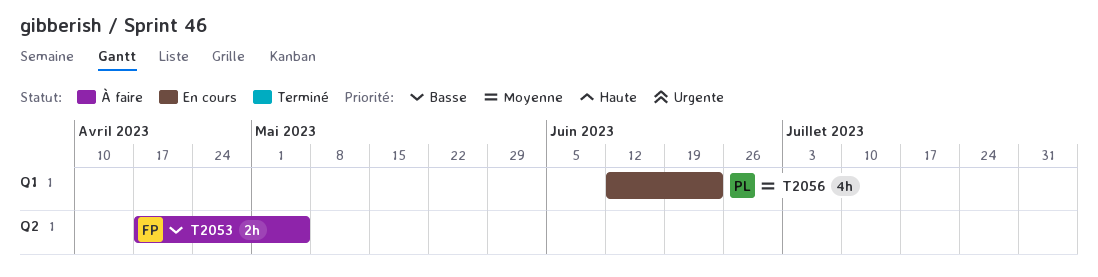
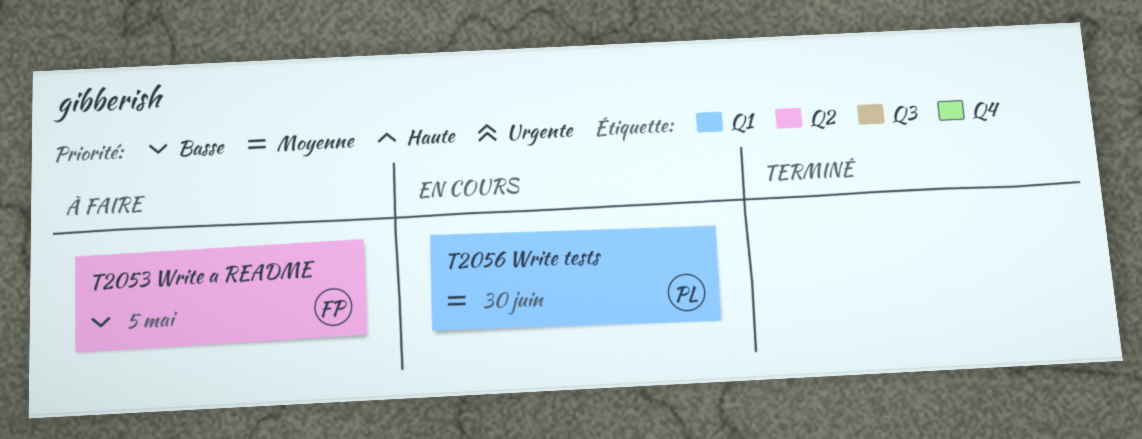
T2056, due: Jun 23 -> Jun 30

